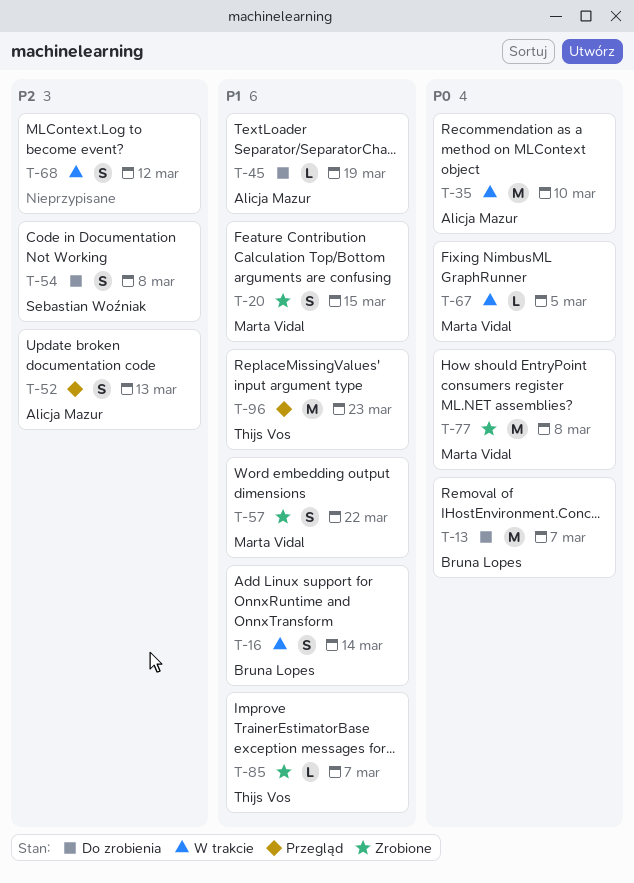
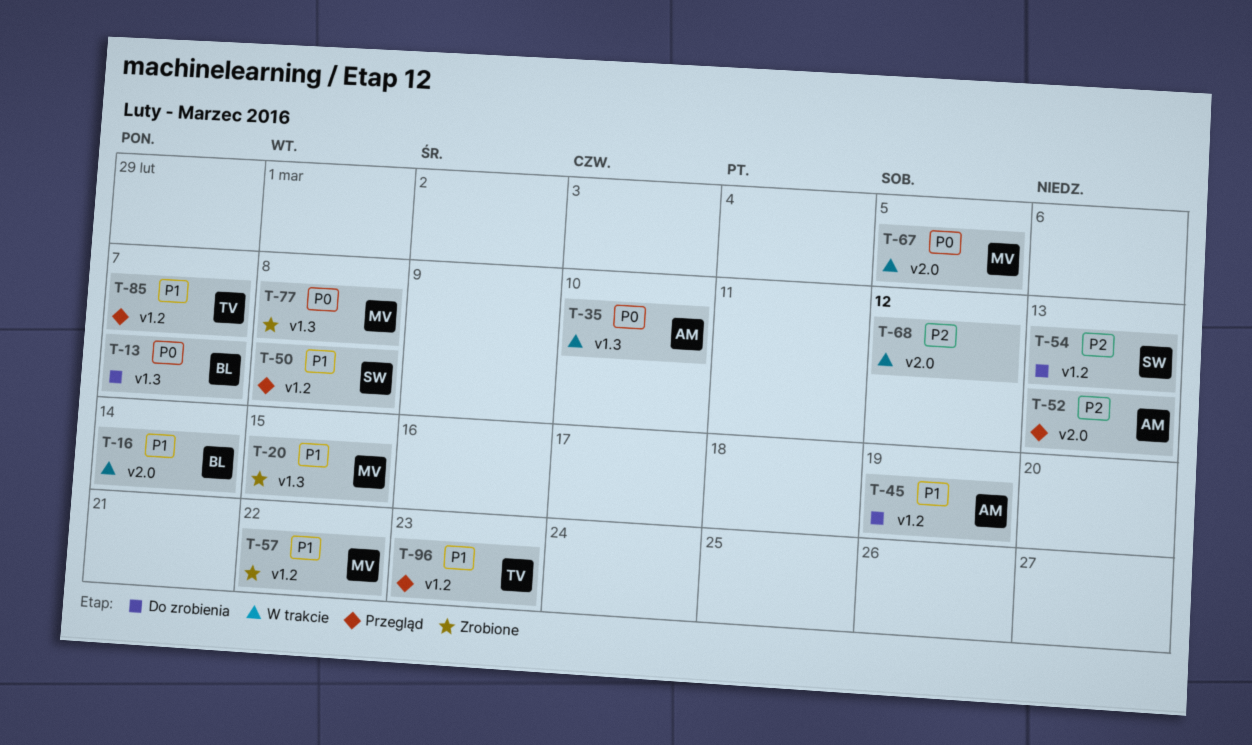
T-50: none -> present
T-54, due: Mar 8 -> Mar 13
T-85, status: Zrobione -> Przegląd

